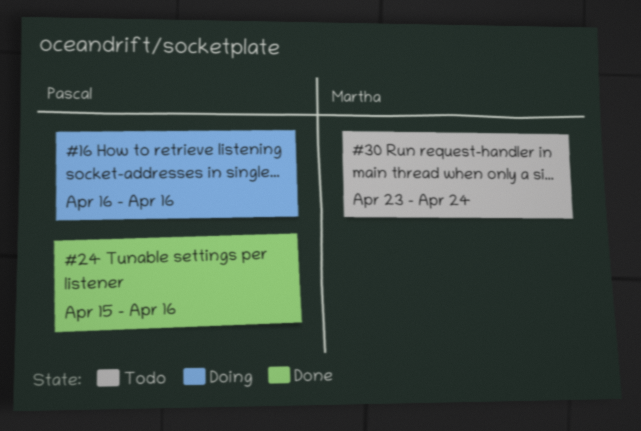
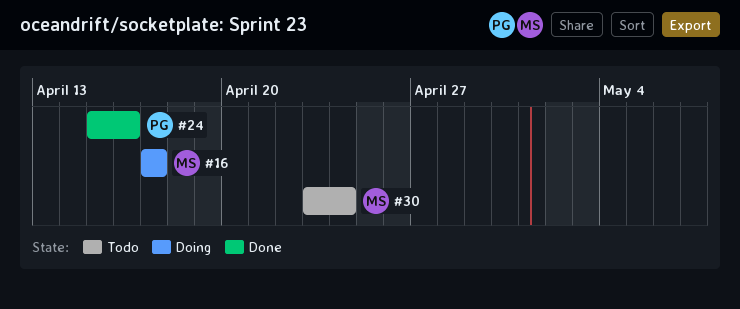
#16, owner: Pascal -> Martha
#16, start: Apr 16 -> Apr 17
#16, due: Apr 16 -> Apr 17

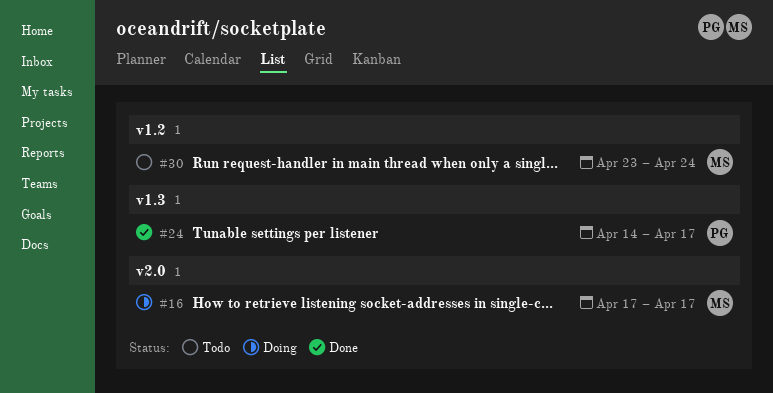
#24, start: Apr 15 -> Apr 14
#24, due: Apr 16 -> Apr 17

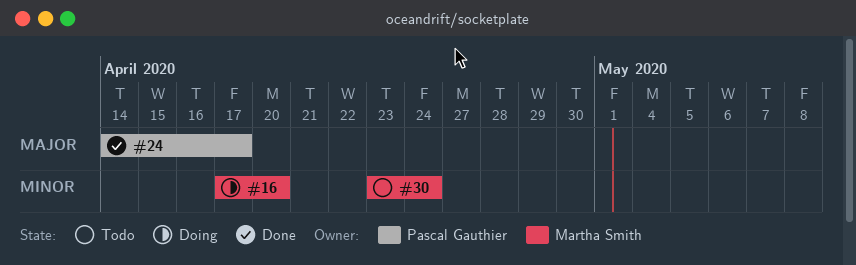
#16, due: Apr 17 -> Apr 20

